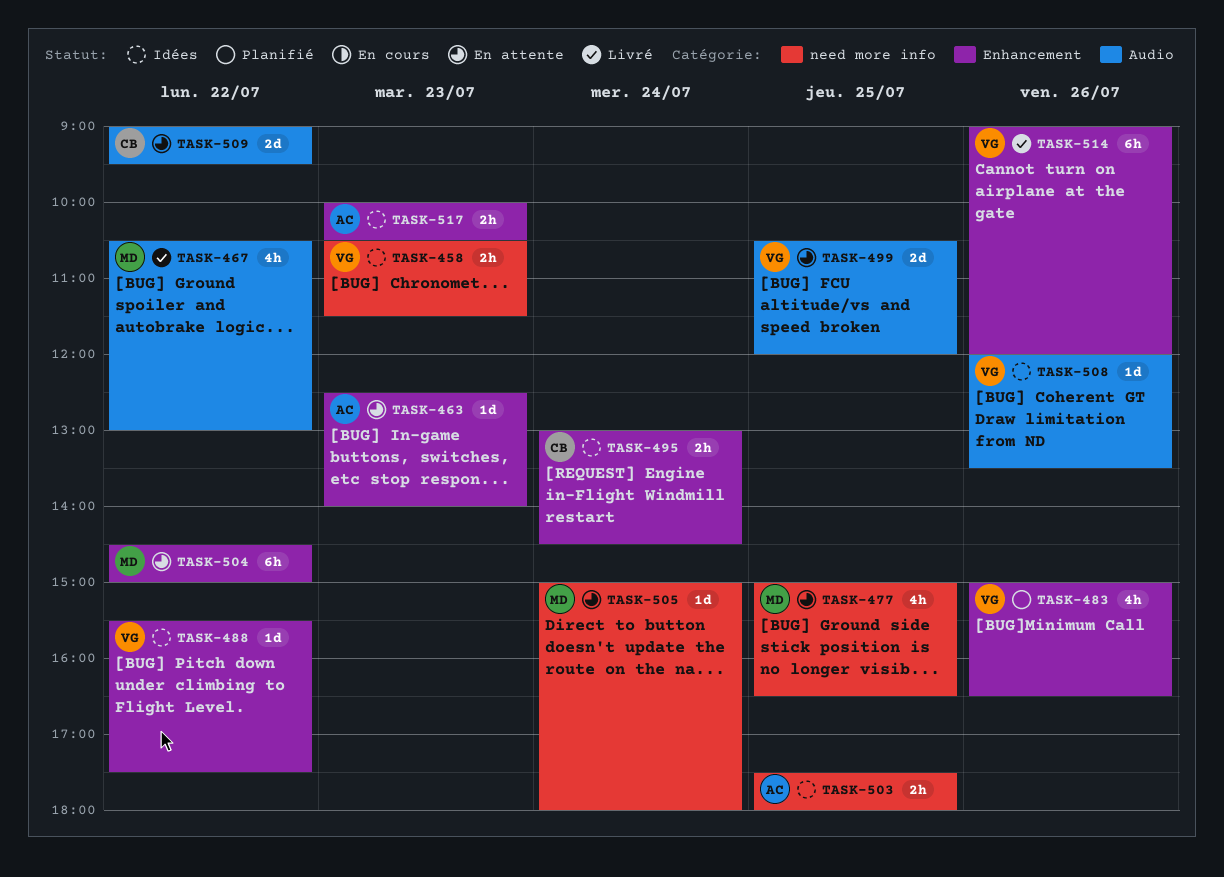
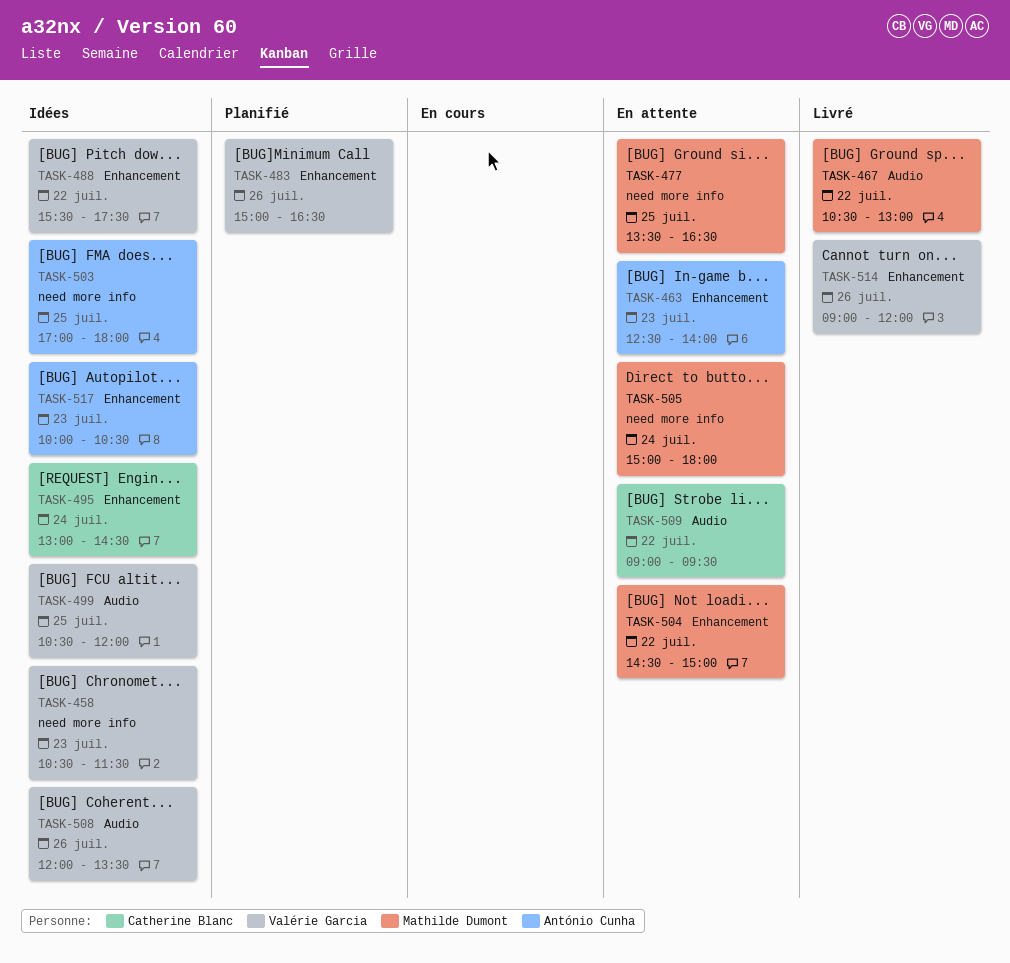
TASK-477, begins: 15:00 -> 13:30
TASK-499, status: En attente -> Idées
TASK-503, begins: 17:30 -> 17:00

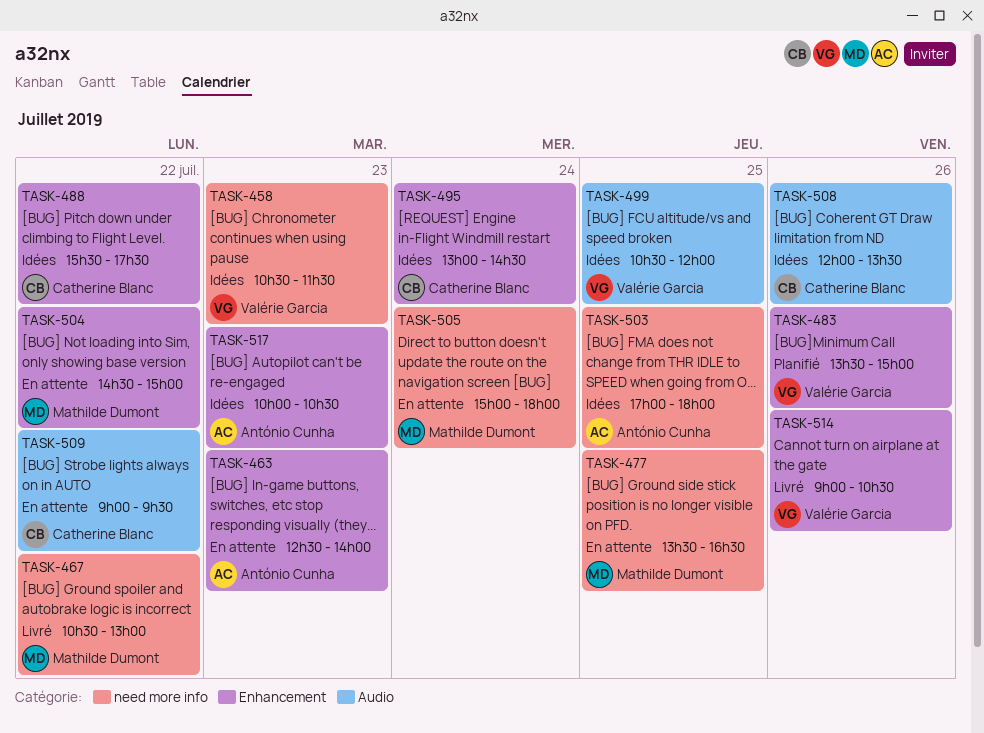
TASK-467, label: Audio -> need more info
TASK-483, begins: 15:00 -> 13:30
TASK-483, ends: 16:30 -> 15:00
TASK-488, owner: Valérie Garcia -> Catherine Blanc
TASK-508, owner: Valérie Garcia -> Catherine Blanc
TASK-514, ends: 12:00 -> 10:30

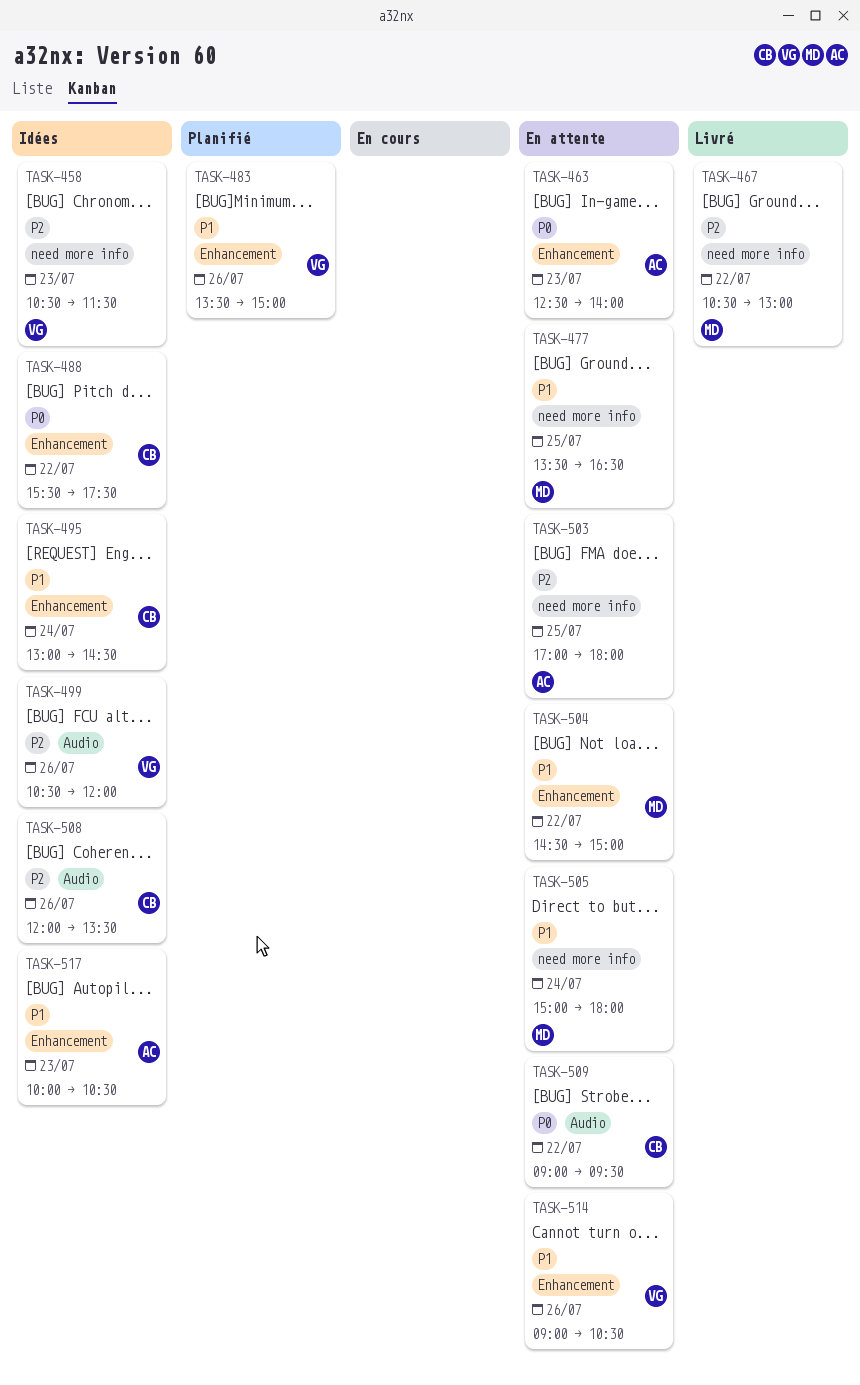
TASK-499, day: Jul 25 -> Jul 26
TASK-503, status: Idées -> En attente
TASK-514, status: Livré -> En attente

